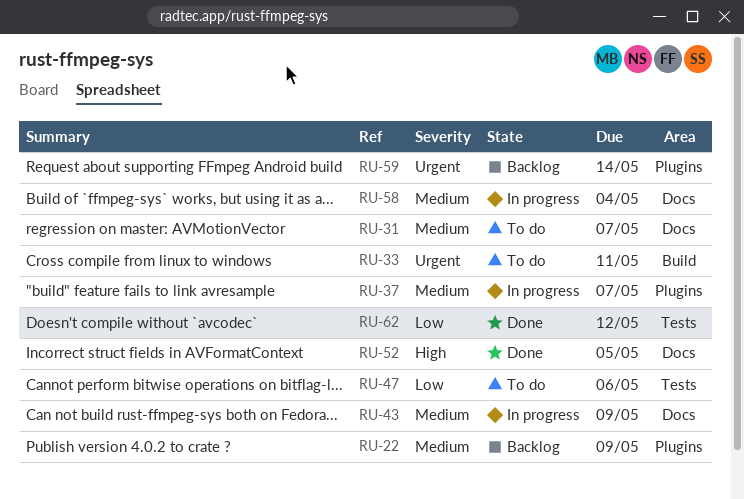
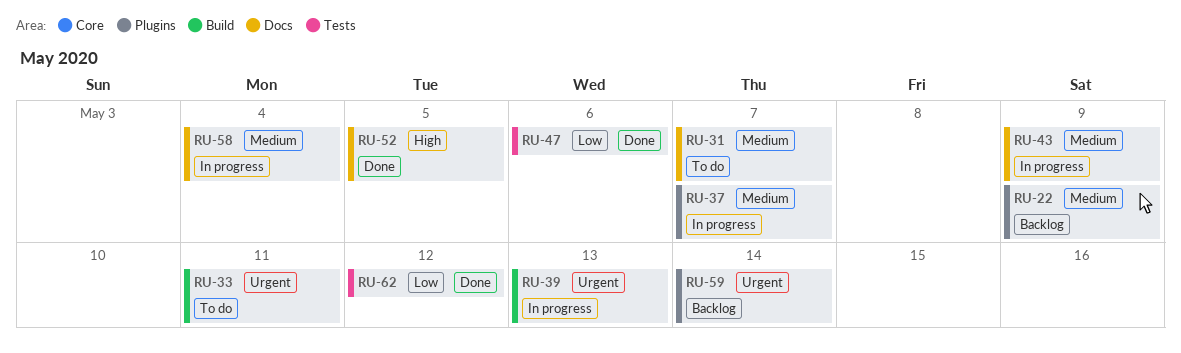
RU-39: none -> present
RU-47, status: To do -> Done

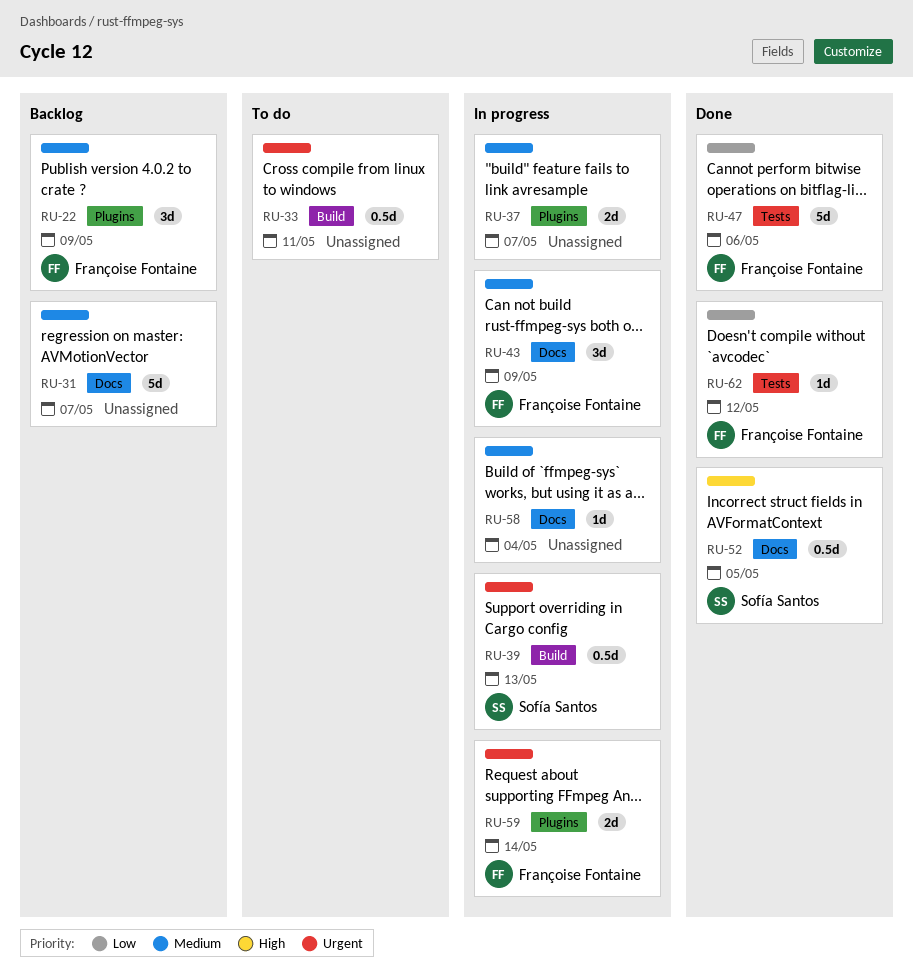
RU-31, status: To do -> Backlog
RU-59, status: Backlog -> In progress

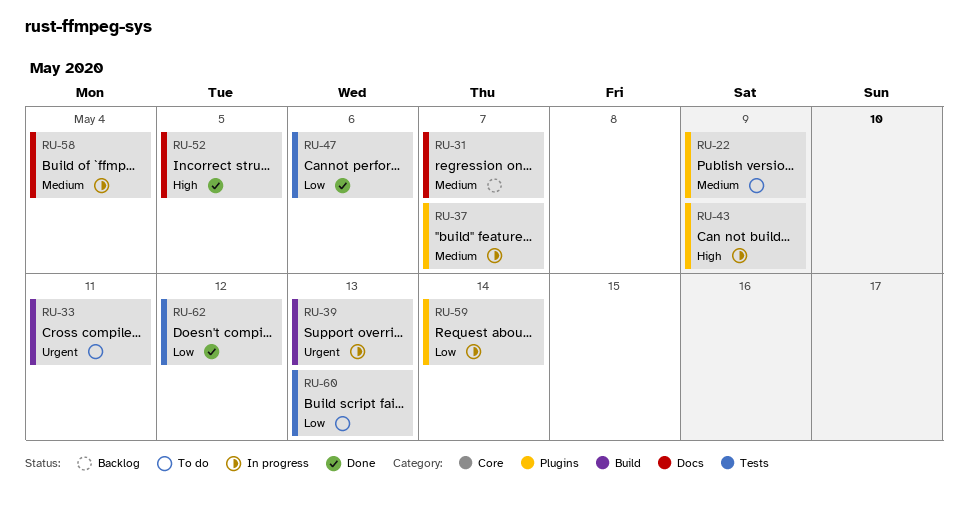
RU-22, status: Backlog -> To do
RU-43, priority: Medium -> High
RU-43, label: Docs -> Plugins
RU-59, priority: Urgent -> Low
RU-60: none -> present

